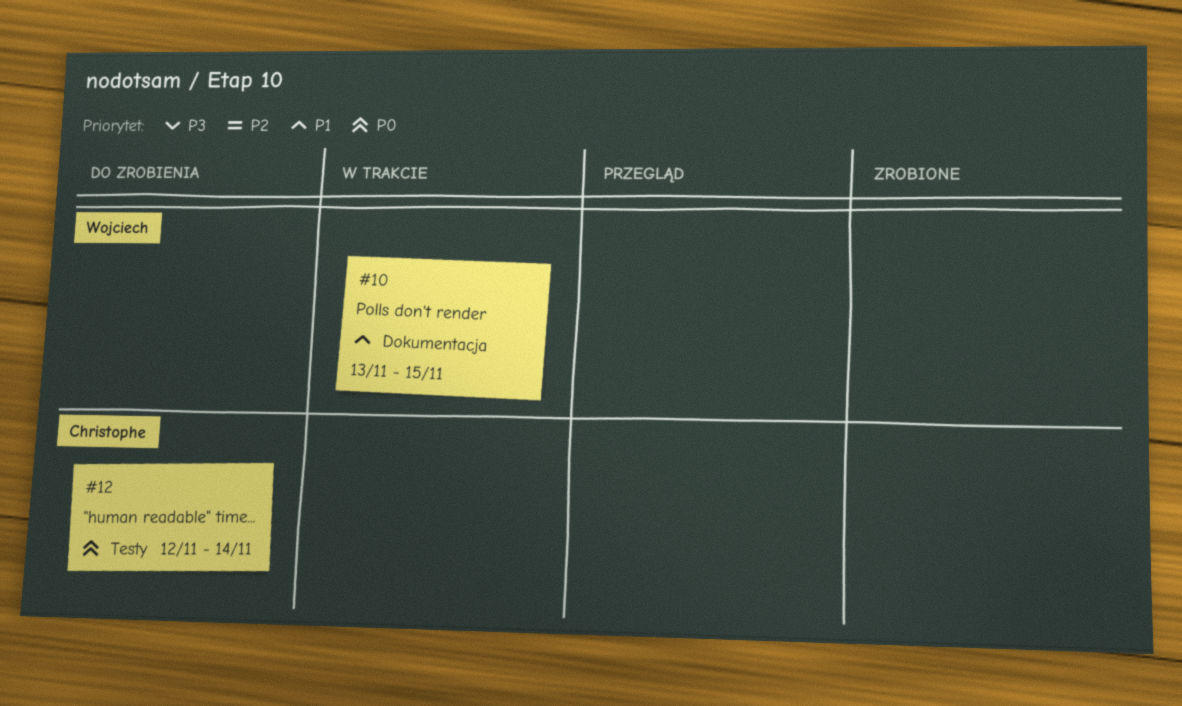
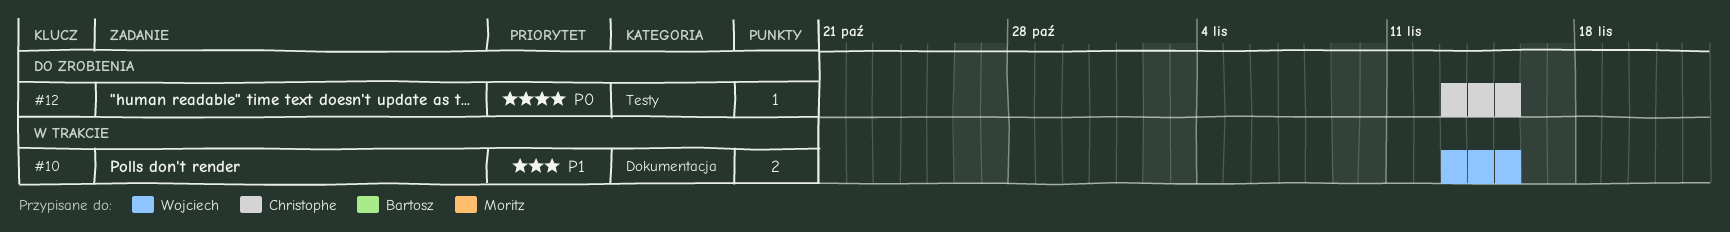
#12, start: Nov 12 -> Nov 13
#12, due: Nov 14 -> Nov 15

